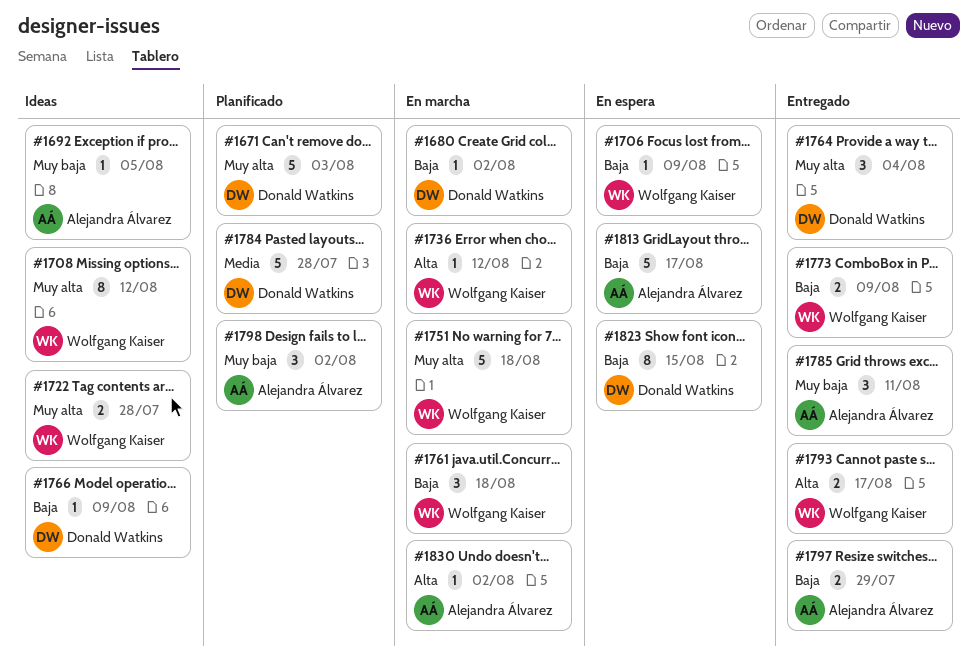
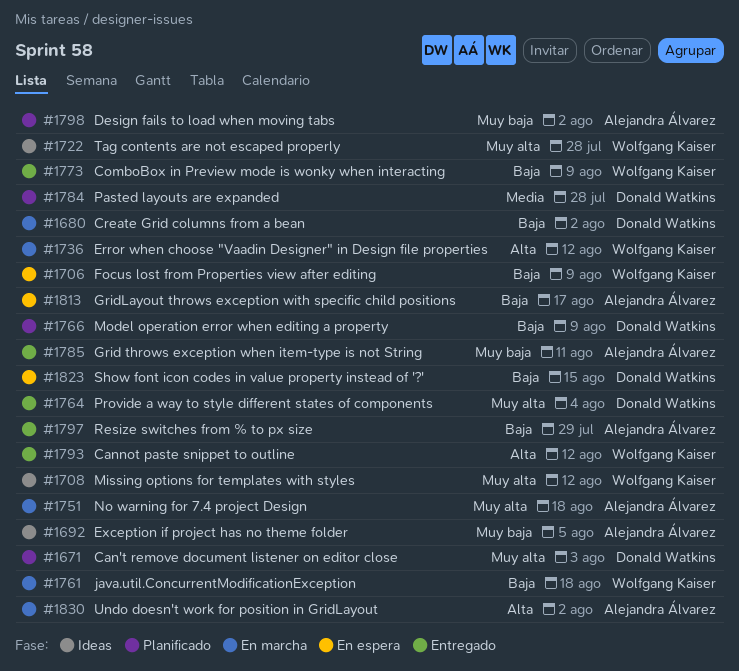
#1751, owner: Wolfgang Kaiser -> Alejandra Álvarez
#1766, status: Ideas -> Planificado
#1793, due: Aug 17 -> Aug 12

